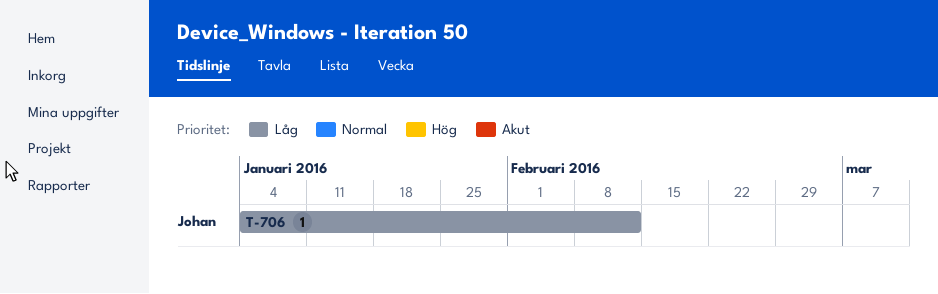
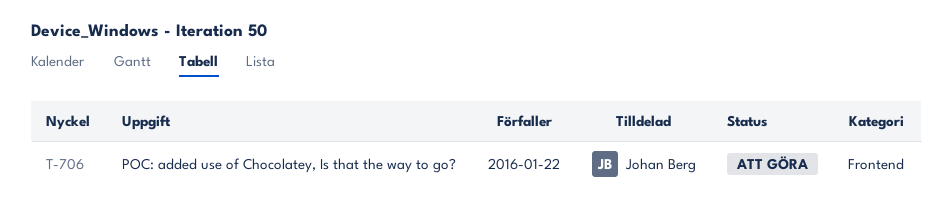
T-706, due: Feb 12 -> Jan 22

